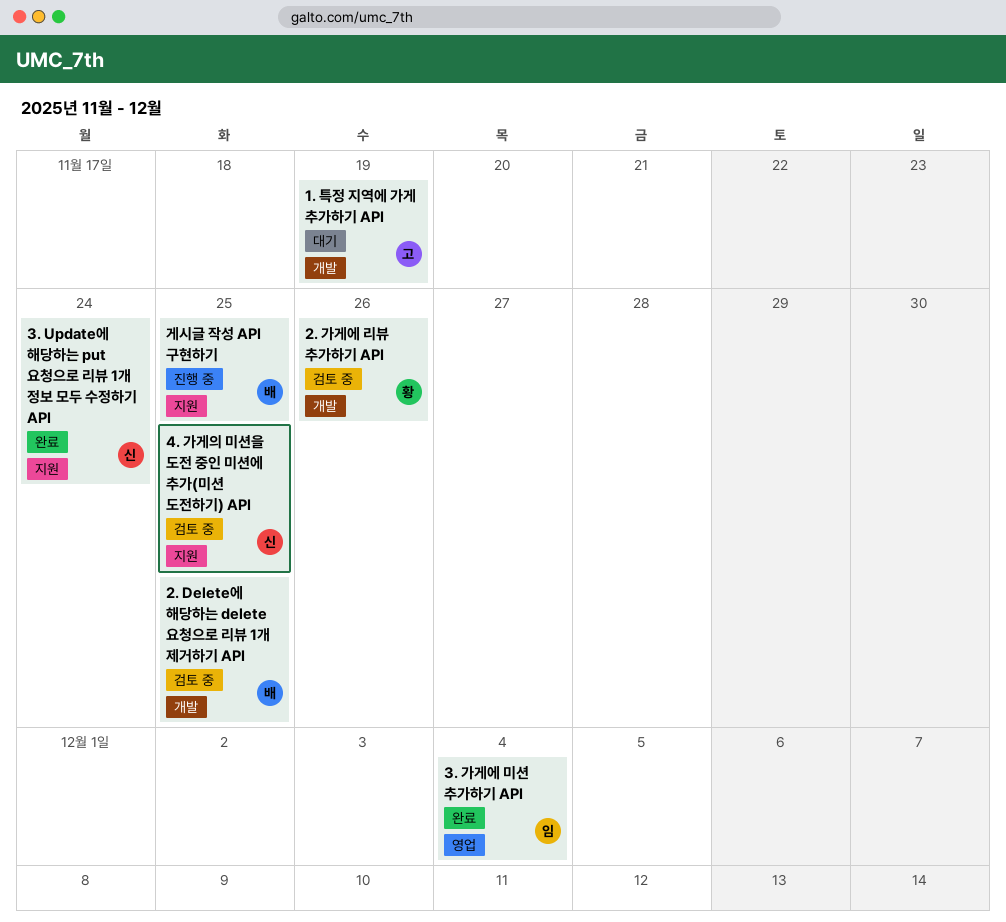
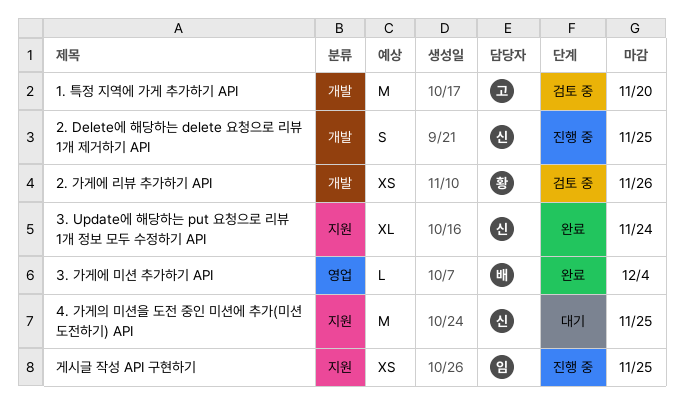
1. 특정 지역에 가게 추가하기 API, status: 대기 -> 검토 중
1. 특정 지역에 가게 추가하기 API, due: Nov 19 -> Nov 20
2. Delete에 해당하는 delete 요청으로 리뷰 1개 제거하기 API, status: 검토 중 -> 진행 중
2. Delete에 해당하는 delete 요청으로 리뷰 1개 제거하기 API, owner: 배 -> 신
3. 가게에 미션 추가하기 API, owner: 임 -> 배
4. 가게의 미션을 도전 중인 미션에 추가(미션 도전하기) API, status: 검토 중 -> 대기
게시글 작성 API 구현하기, owner: 배 -> 임

